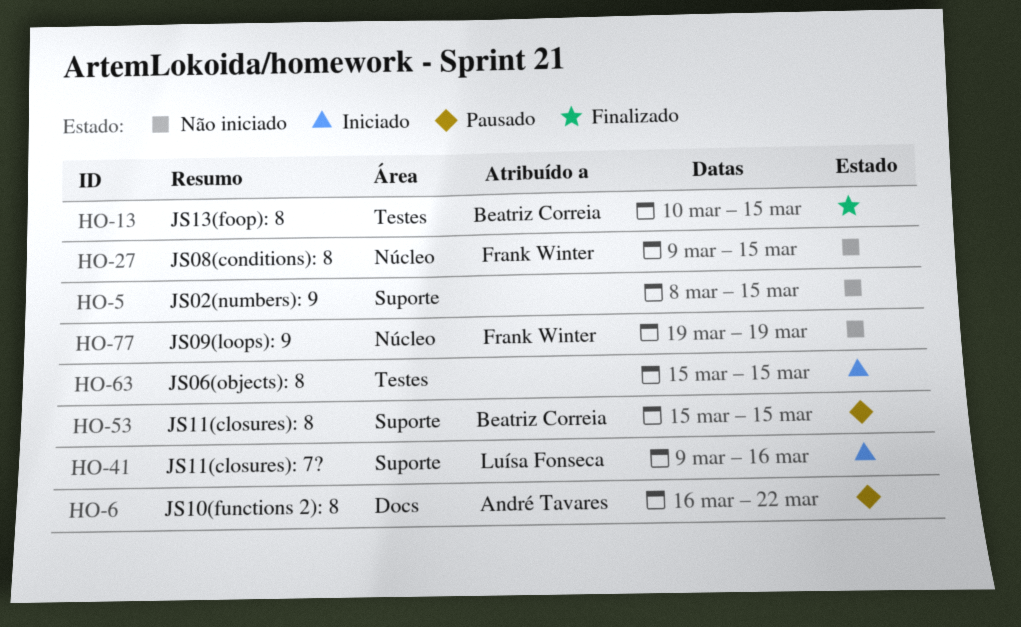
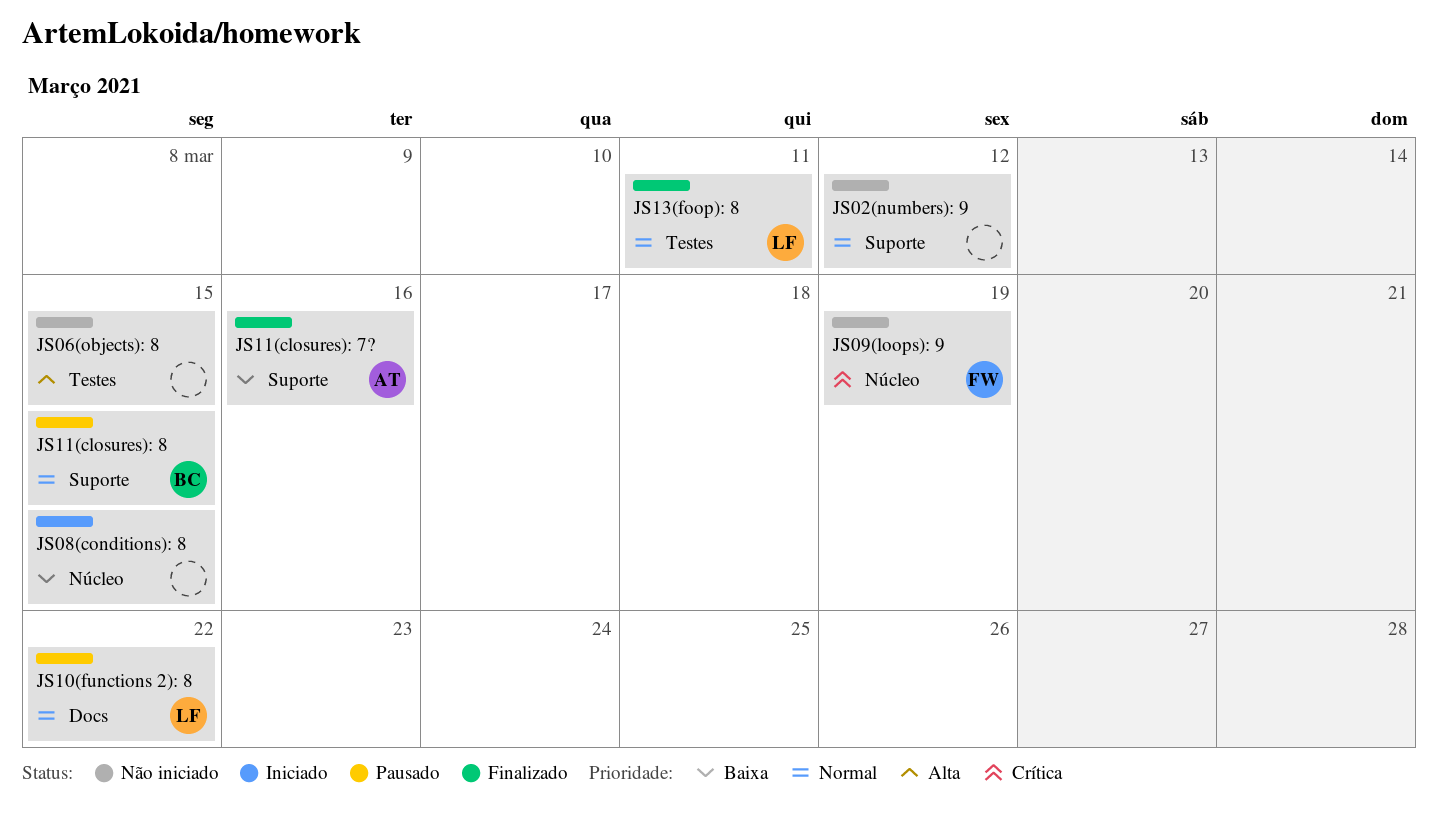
JS02(numbers): 9, due: Mar 15 -> Mar 12
JS06(objects): 8, status: Iniciado -> Não iniciado
JS08(conditions): 8, status: Não iniciado -> Iniciado
JS08(conditions): 8, owner: Frank Winter -> none
JS10(functions 2): 8, owner: André Tavares -> Luísa Fonseca
JS11(closures): 7?, status: Iniciado -> Finalizado
JS11(closures): 7?, owner: Luísa Fonseca -> André Tavares
JS13(foop): 8, owner: Beatriz Correia -> Luísa Fonseca
JS13(foop): 8, due: Mar 15 -> Mar 11

